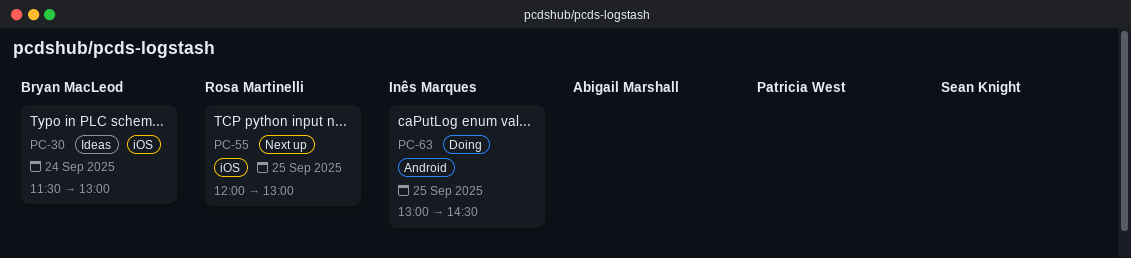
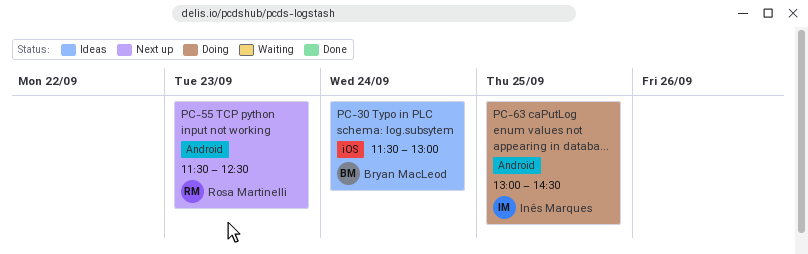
PC-55, label: iOS -> Android
PC-55, day: Sep 25 -> Sep 23
PC-55, begins: 12:00 -> 11:30
PC-55, ends: 13:00 -> 12:30

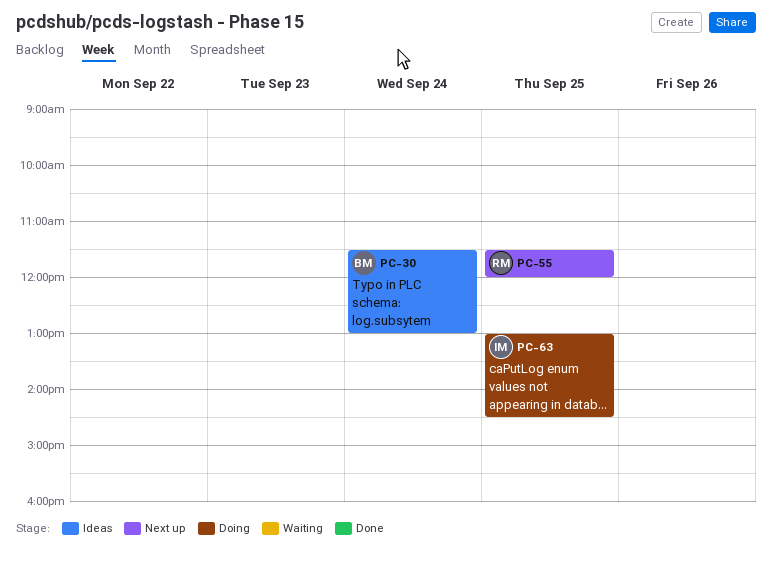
PC-55, day: Sep 23 -> Sep 25
PC-55, ends: 12:30 -> 12:00

